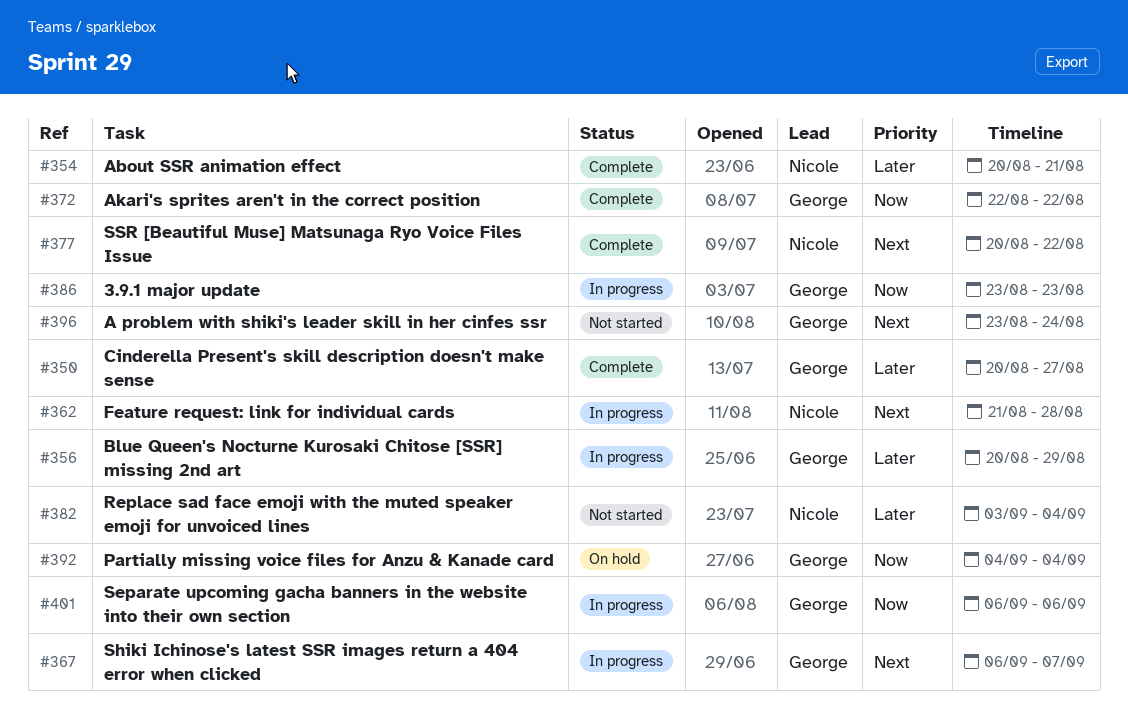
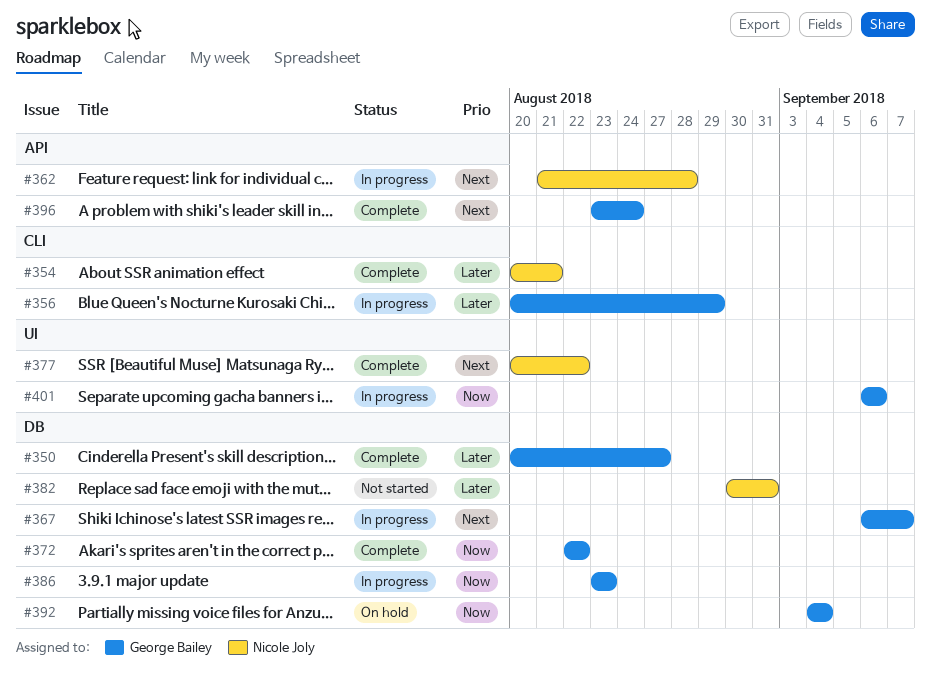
#382, start: Sep 3 -> Aug 30
#382, due: Sep 4 -> Aug 31
#396, status: Not started -> Complete

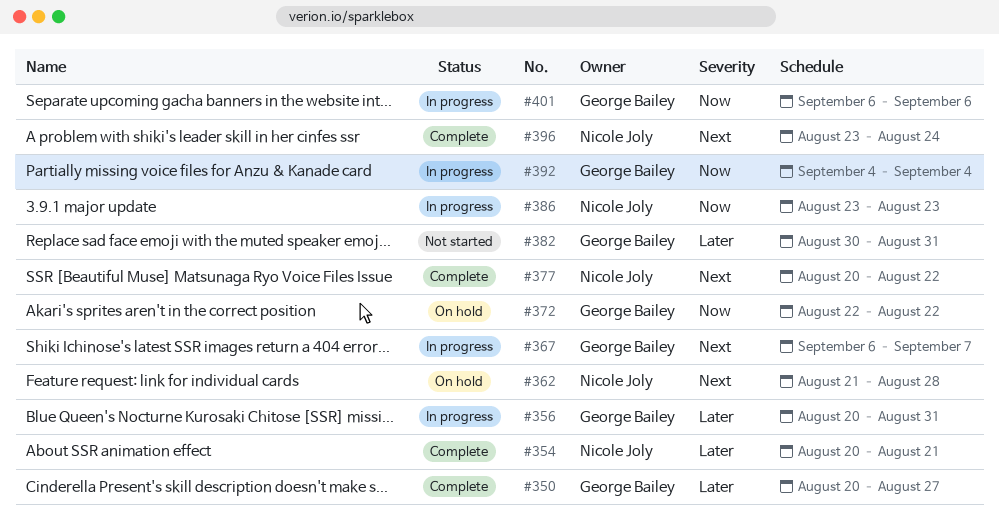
#356, due: Aug 29 -> Aug 31
#362, status: In progress -> On hold
#372, status: Complete -> On hold
#382, owner: Nicole Joly -> George Bailey
#386, owner: George Bailey -> Nicole Joly
#392, status: On hold -> In progress
#396, owner: George Bailey -> Nicole Joly

